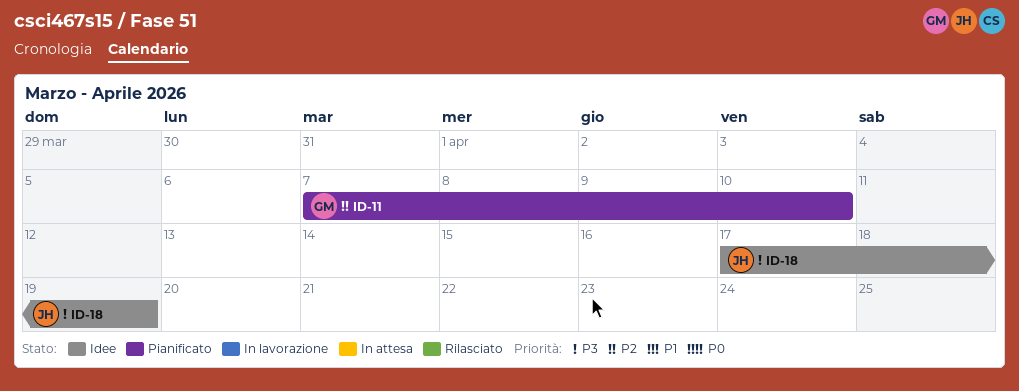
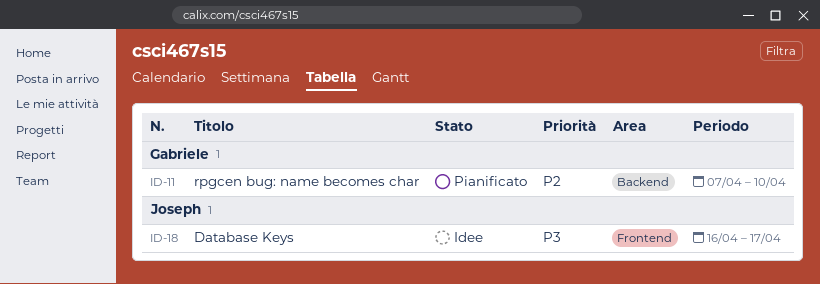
ID-18, start: Apr 17 -> Apr 16
ID-18, due: Apr 19 -> Apr 17

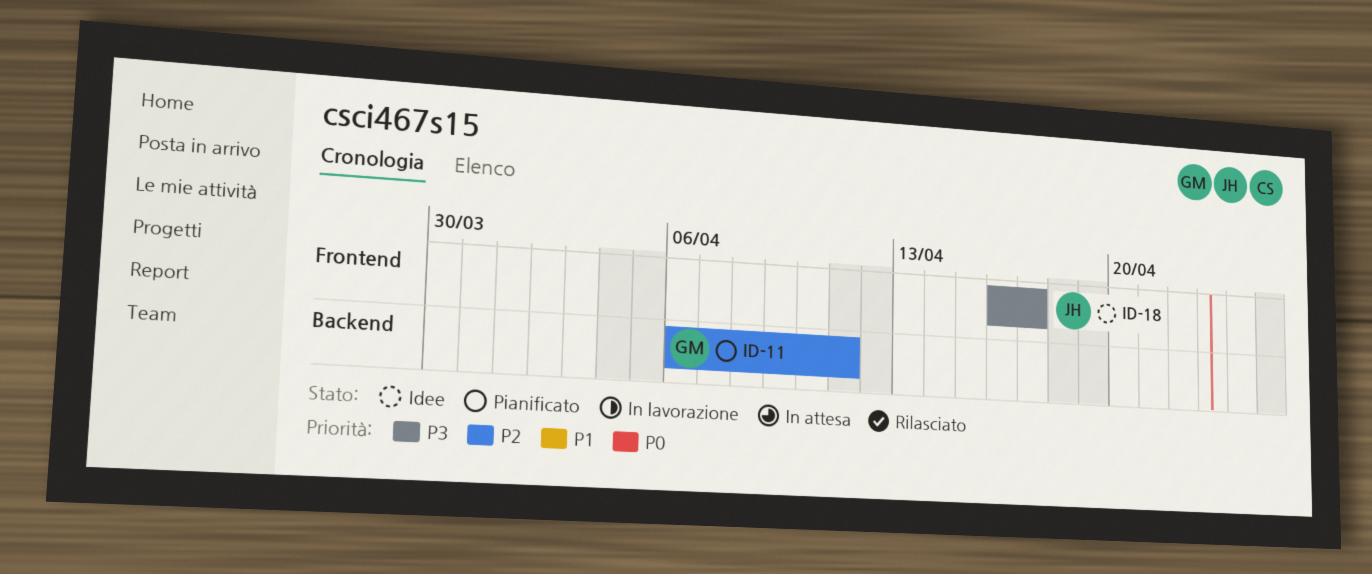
ID-11, start: Apr 7 -> Apr 6
ID-11, due: Apr 10 -> Apr 11

